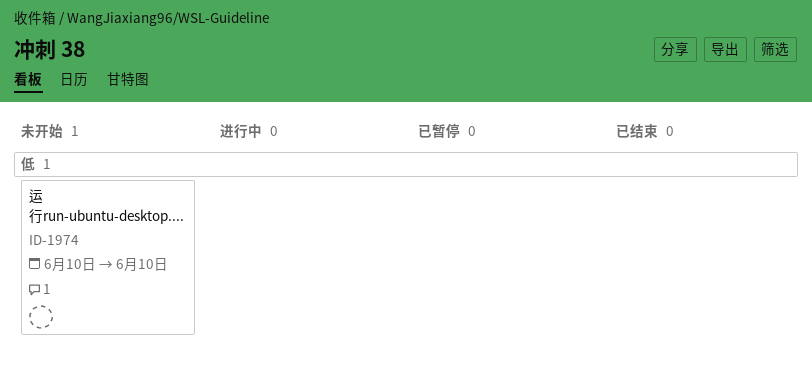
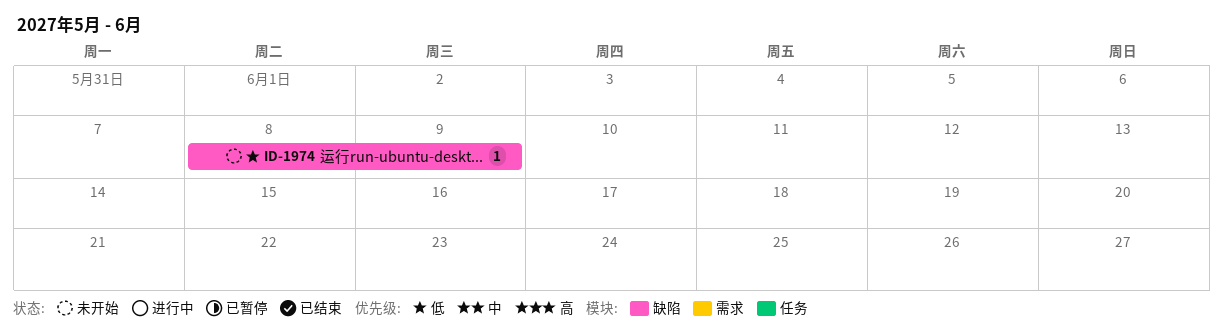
ID-1974, start: Jun 10 -> Jun 8
ID-1974, due: Jun 10 -> Jun 9

